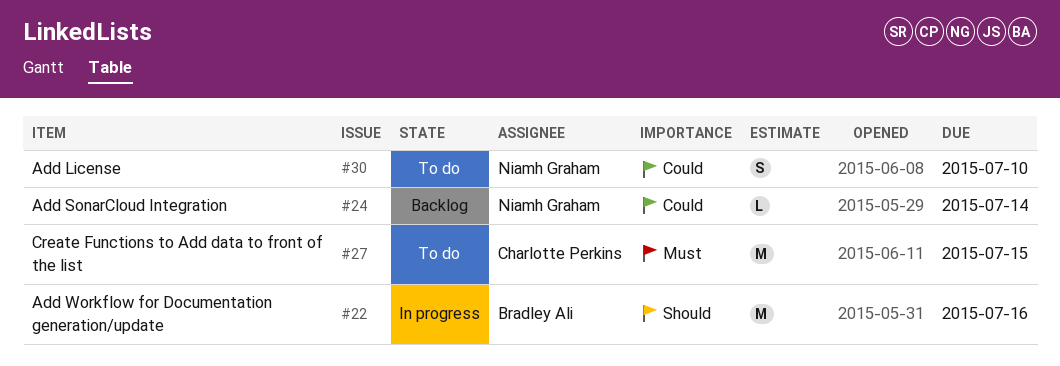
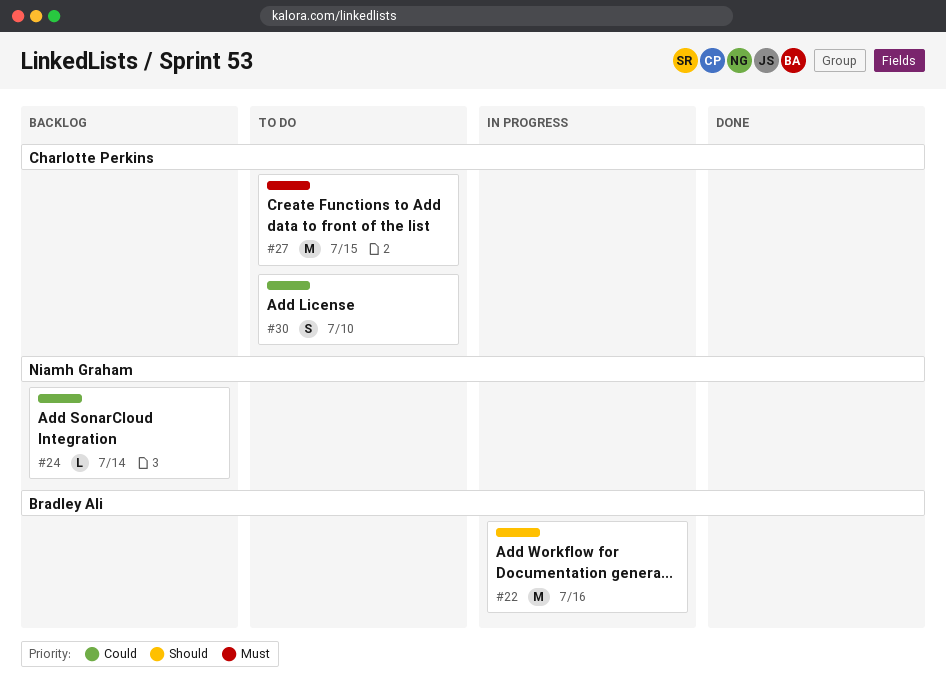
#30, owner: Niamh Graham -> Charlotte Perkins

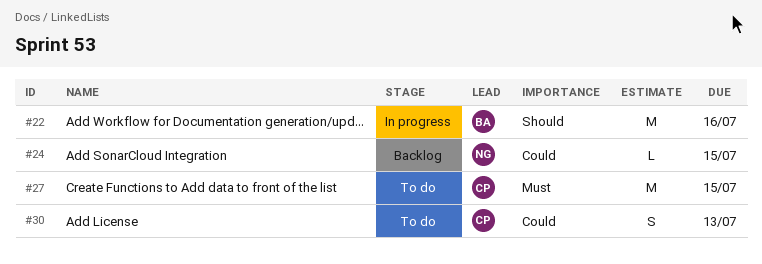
#24, due: Jul 14 -> Jul 15
#30, due: Jul 10 -> Jul 13

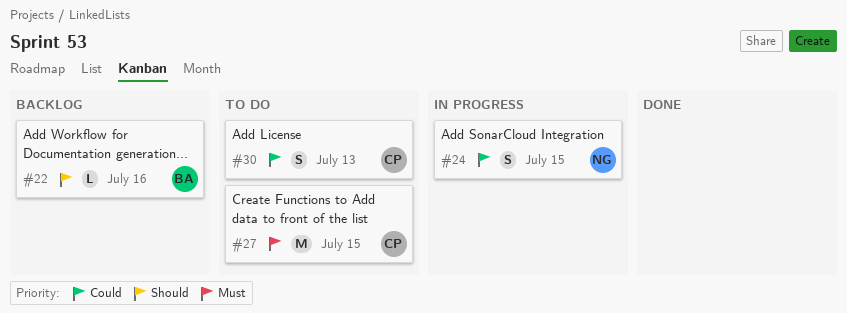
#22, status: In progress -> Backlog
#22, estimate: M -> L
#24, status: Backlog -> In progress
#24, estimate: L -> S

